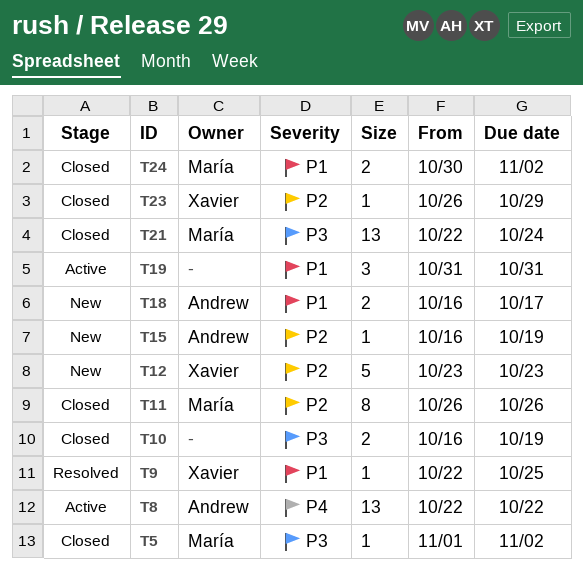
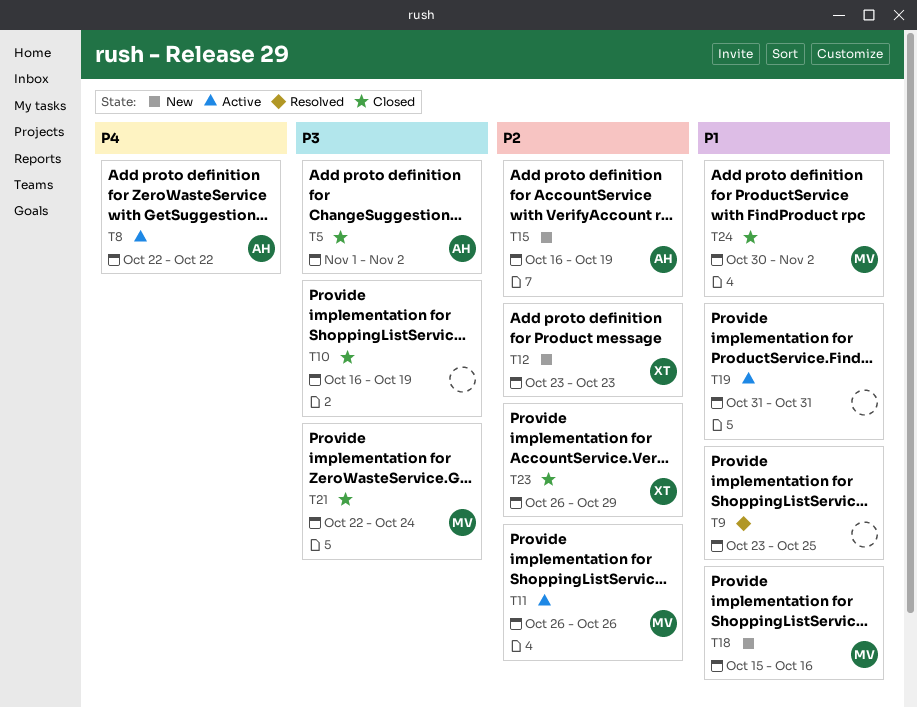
T5, owner: María -> Andrew
T9, owner: Xavier -> none
T9, start: Oct 22 -> Oct 23
T11, status: Closed -> Active
T18, owner: Andrew -> María
T18, start: Oct 16 -> Oct 15
T18, due: Oct 17 -> Oct 16

